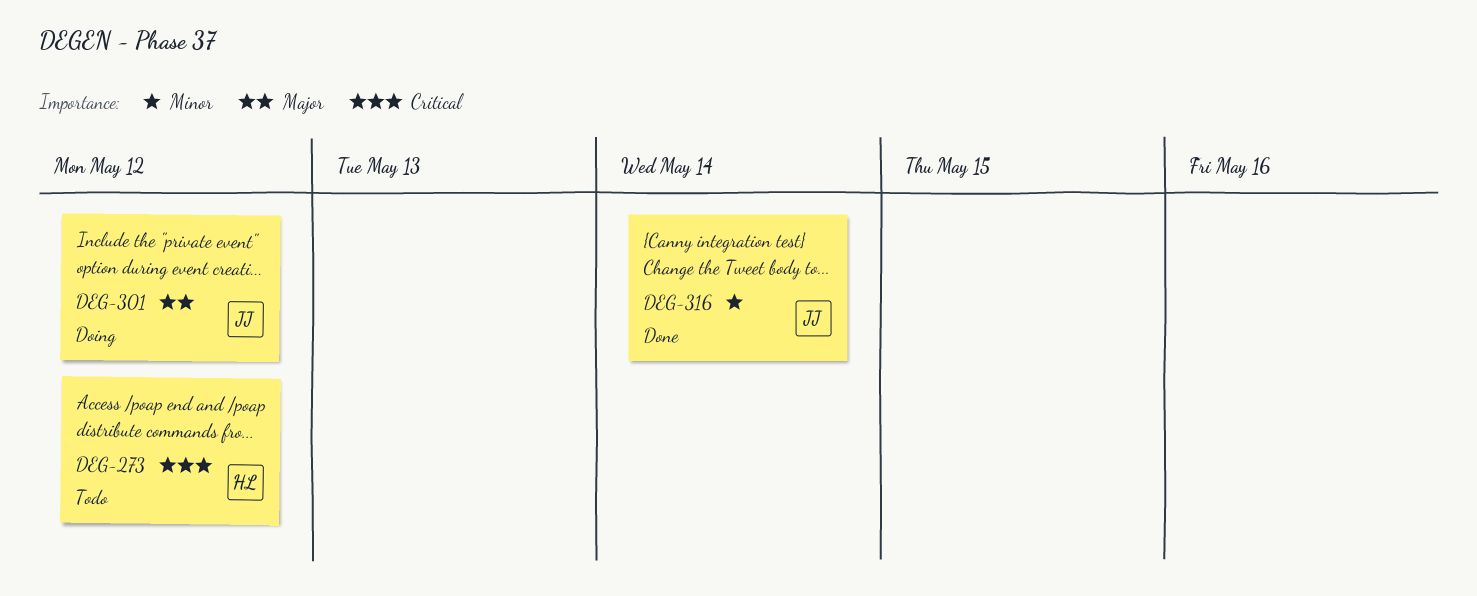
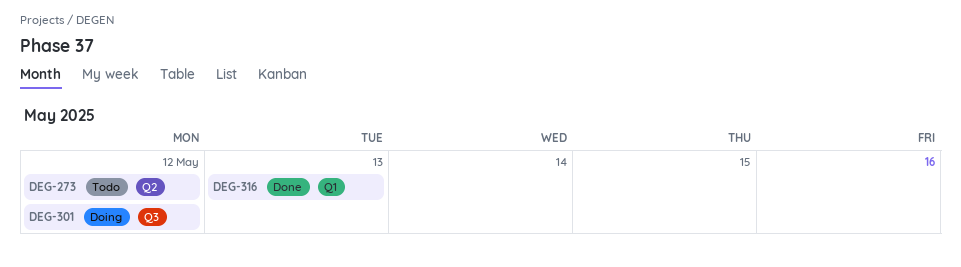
DEG-316, due: May 14 -> May 13

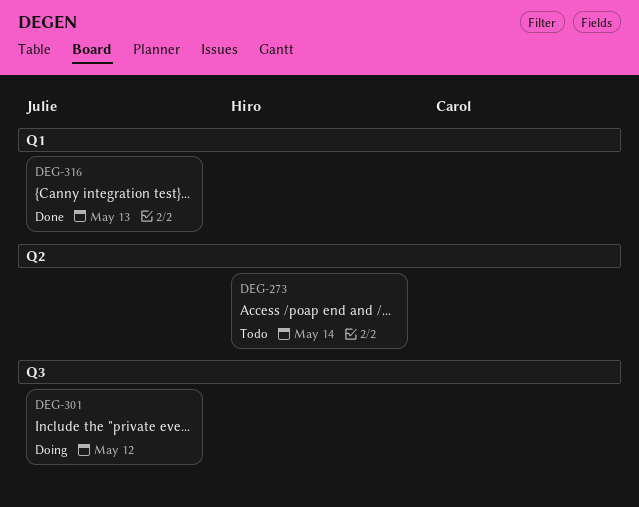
DEG-273, due: May 12 -> May 14

